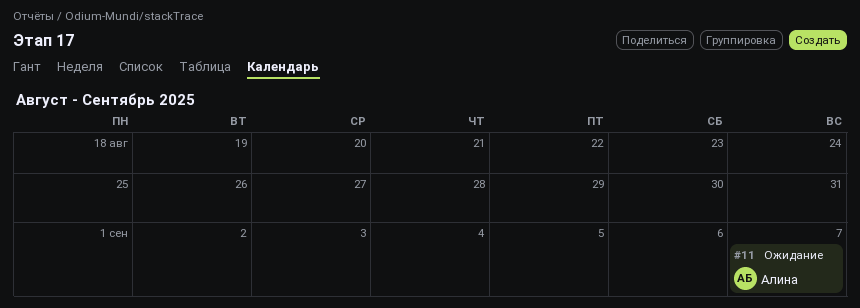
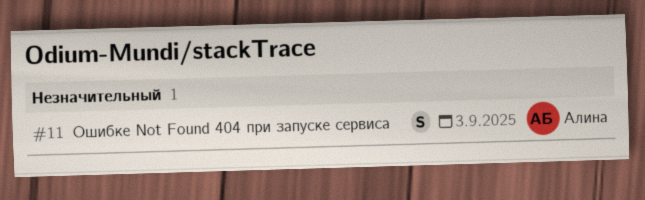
#11, due: Sep 7 -> Sep 3

